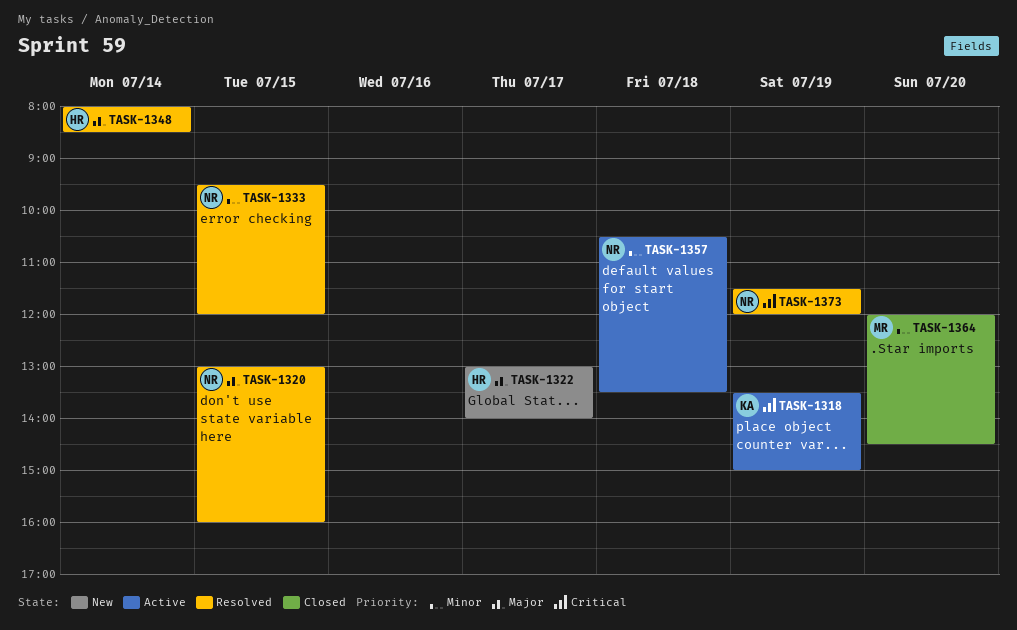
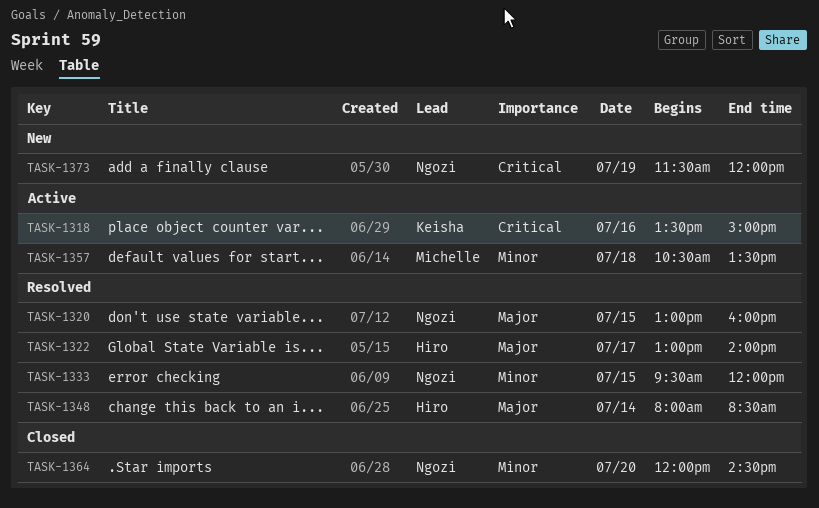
TASK-1318, day: Jul 19 -> Jul 16
TASK-1322, status: New -> Resolved
TASK-1357, owner: Ngozi -> Michelle
TASK-1364, owner: Michelle -> Ngozi
TASK-1373, status: Resolved -> New

